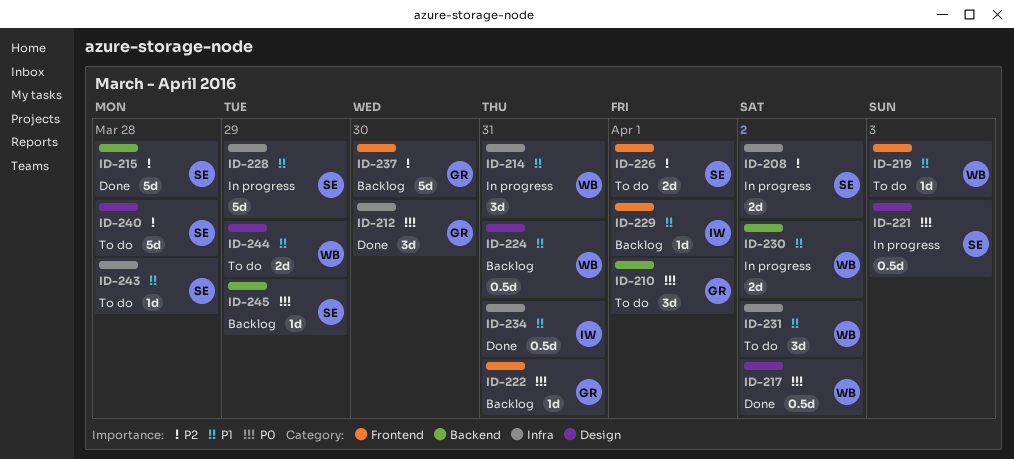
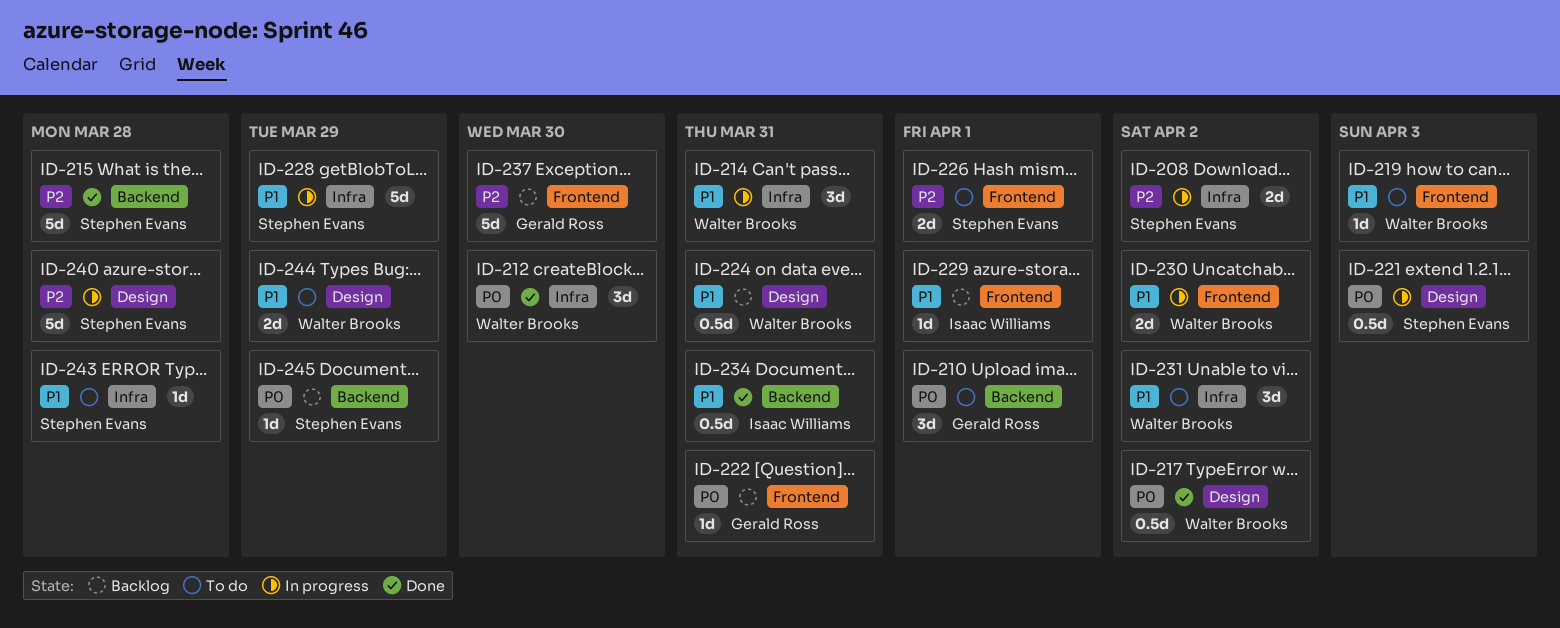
ID-212, owner: Gerald Ross -> Walter Brooks
ID-230, label: Backend -> Frontend
ID-234, label: Infra -> Backend
ID-240, status: To do -> In progress

